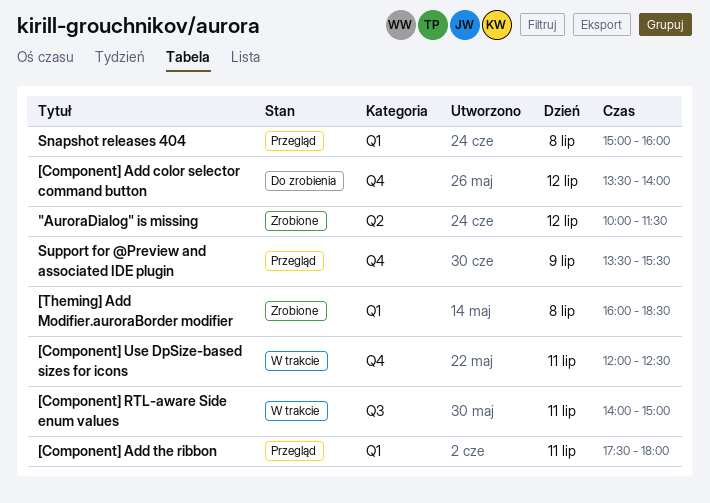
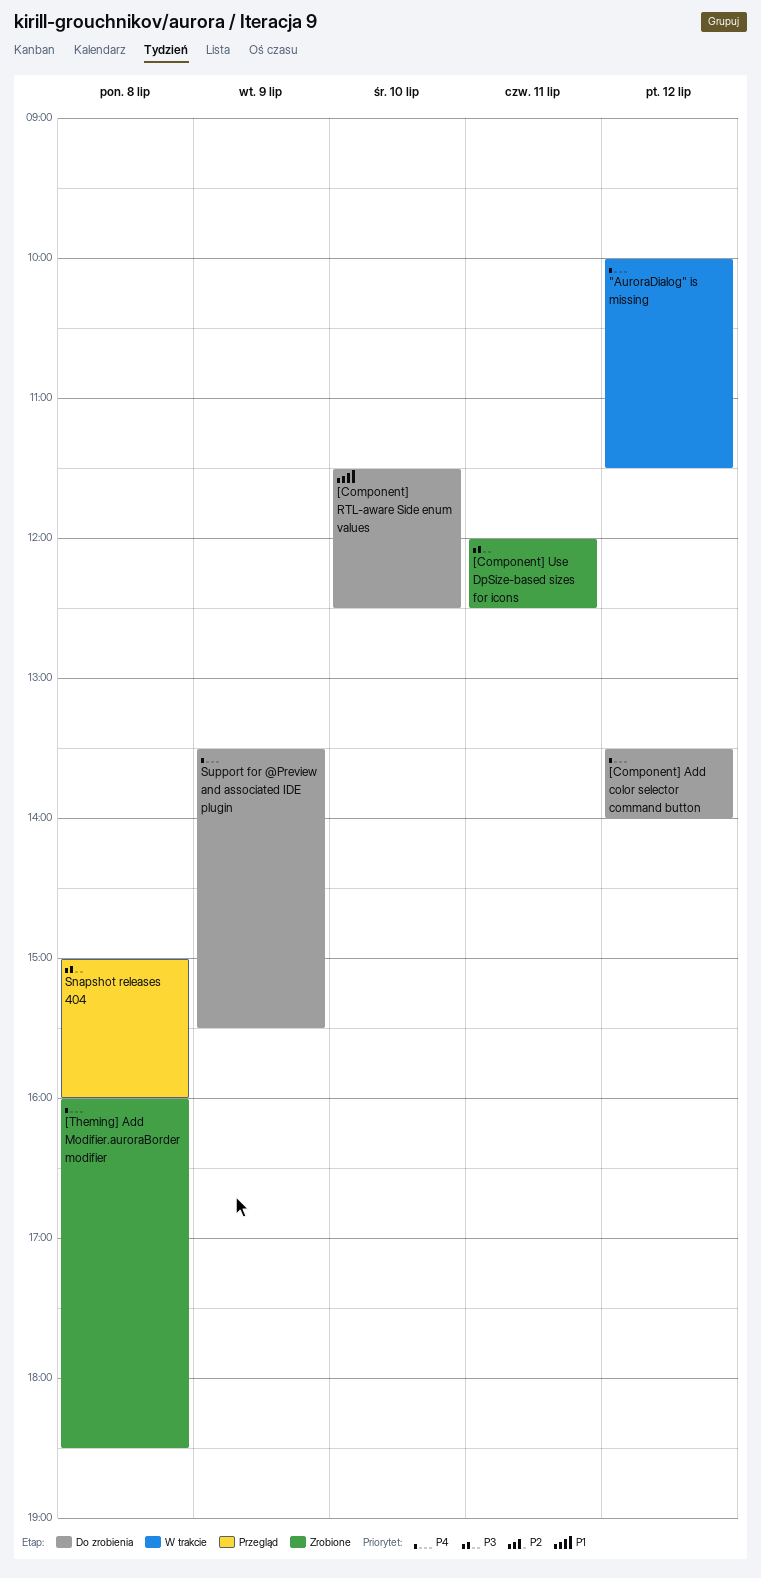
"AuroraDialog" is missing, status: Zrobione -> W trakcie
[Component] Add the ribbon: present -> none
[Component] RTL-aware Side enum values, status: W trakcie -> Do zrobienia
[Component] RTL-aware Side enum values, day: Jul 11 -> Jul 10
[Component] RTL-aware Side enum values, begins: 14:00 -> 11:30
[Component] RTL-aware Side enum values, ends: 15:00 -> 12:30
[Component] Use DpSize-based sizes for icons, status: W trakcie -> Zrobione
Support for @Preview and associated IDE plugin, status: Przegląd -> Do zrobienia

